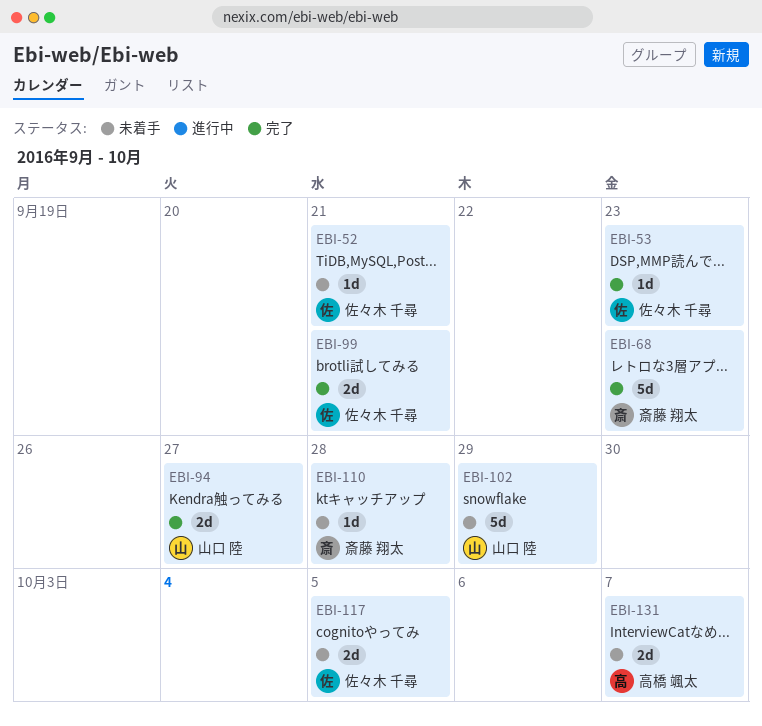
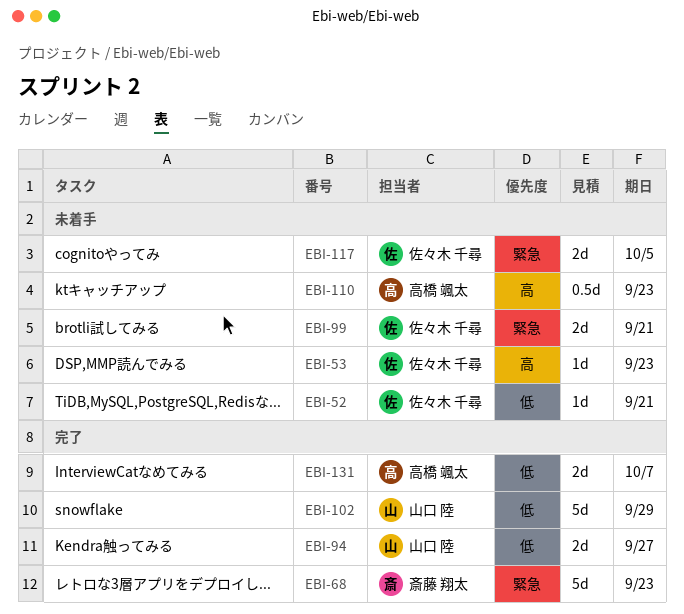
EBI-53, status: 完了 -> 未着手
EBI-99, status: 完了 -> 未着手
EBI-102, status: 未着手 -> 完了
EBI-110, owner: 斎藤 翔太 -> 高橋 颯太
EBI-110, estimate: 1d -> 0.5d
EBI-110, due: Sep 28 -> Sep 23
EBI-131, status: 未着手 -> 完了

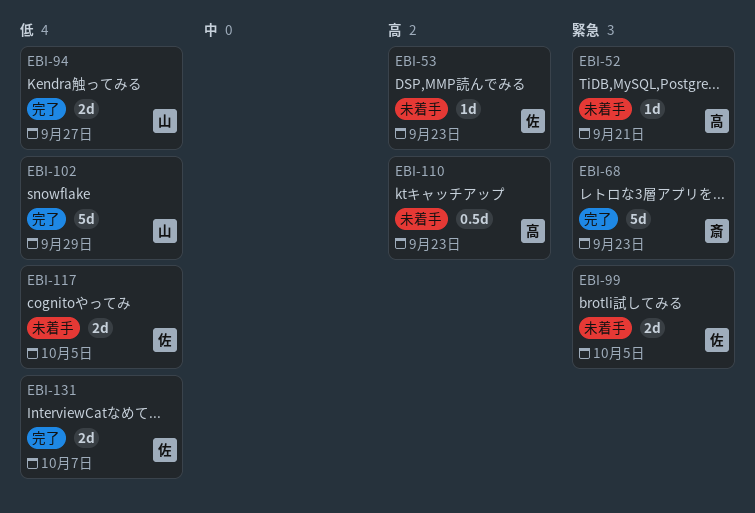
EBI-52, owner: 佐々木 千尋 -> 高橋 颯太
EBI-52, priority: 低 -> 緊急
EBI-99, due: Sep 21 -> Oct 5
EBI-117, priority: 緊急 -> 低
EBI-131, owner: 高橋 颯太 -> 佐々木 千尋

